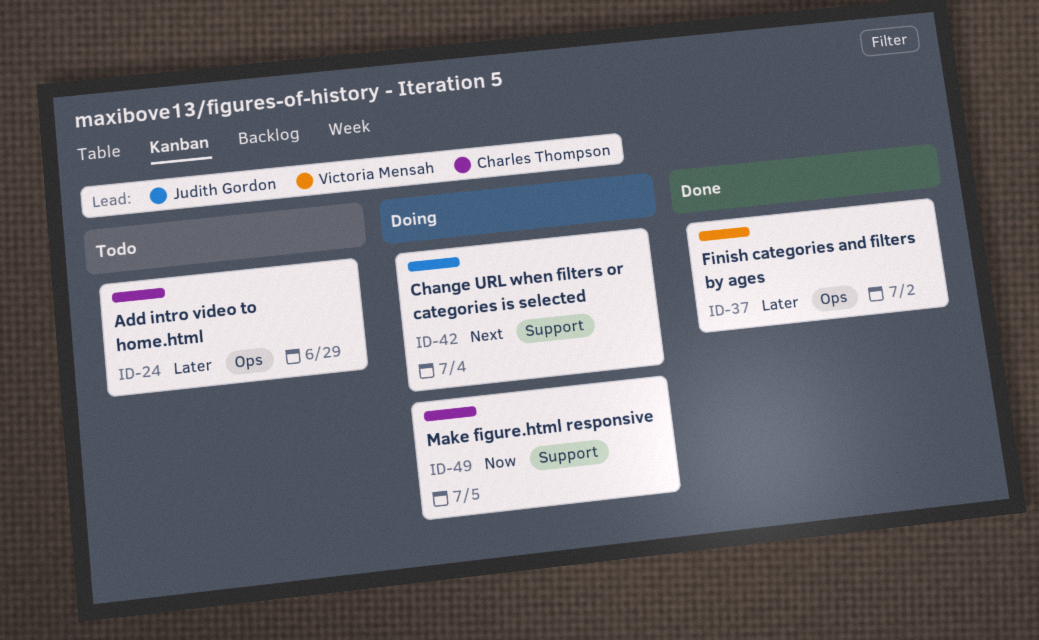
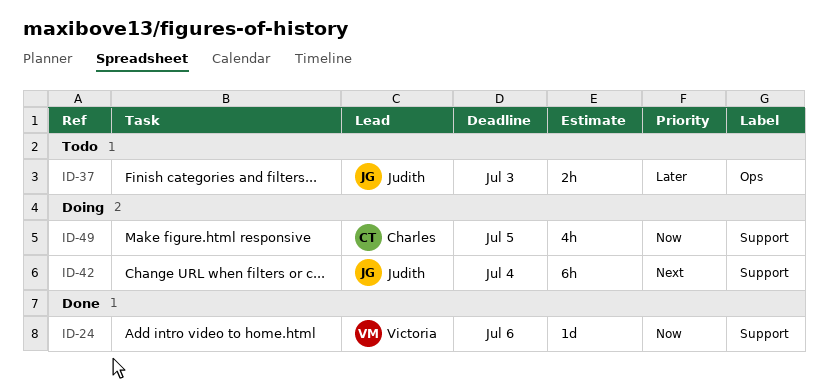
ID-24, status: Todo -> Done
ID-24, owner: Charles Thompson -> Victoria Mensah
ID-24, priority: Later -> Now
ID-24, label: Ops -> Support
ID-24, due: Jun 29 -> Jul 6
ID-37, status: Done -> Todo
ID-37, owner: Victoria Mensah -> Judith Gordon
ID-37, due: Jul 2 -> Jul 3

